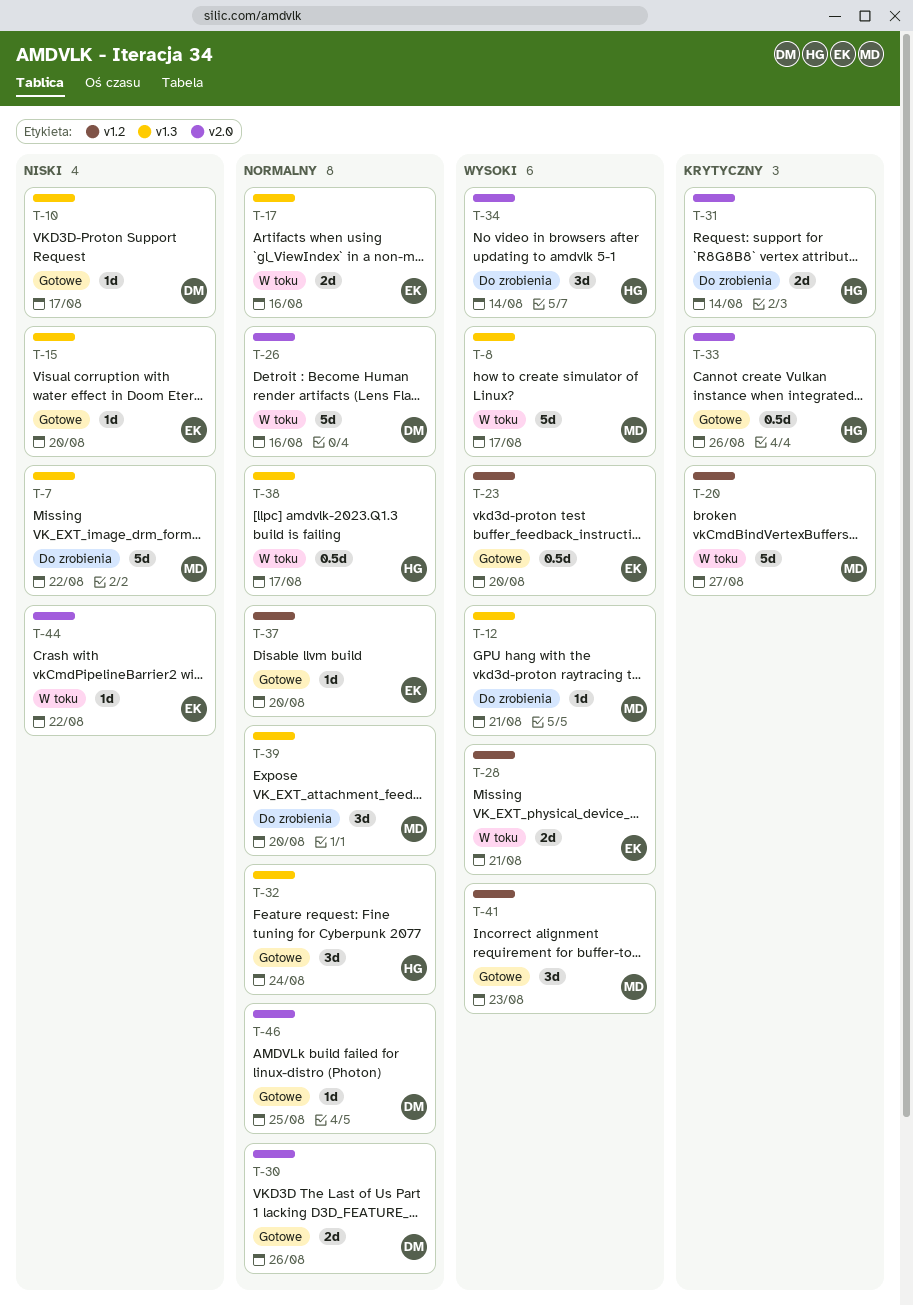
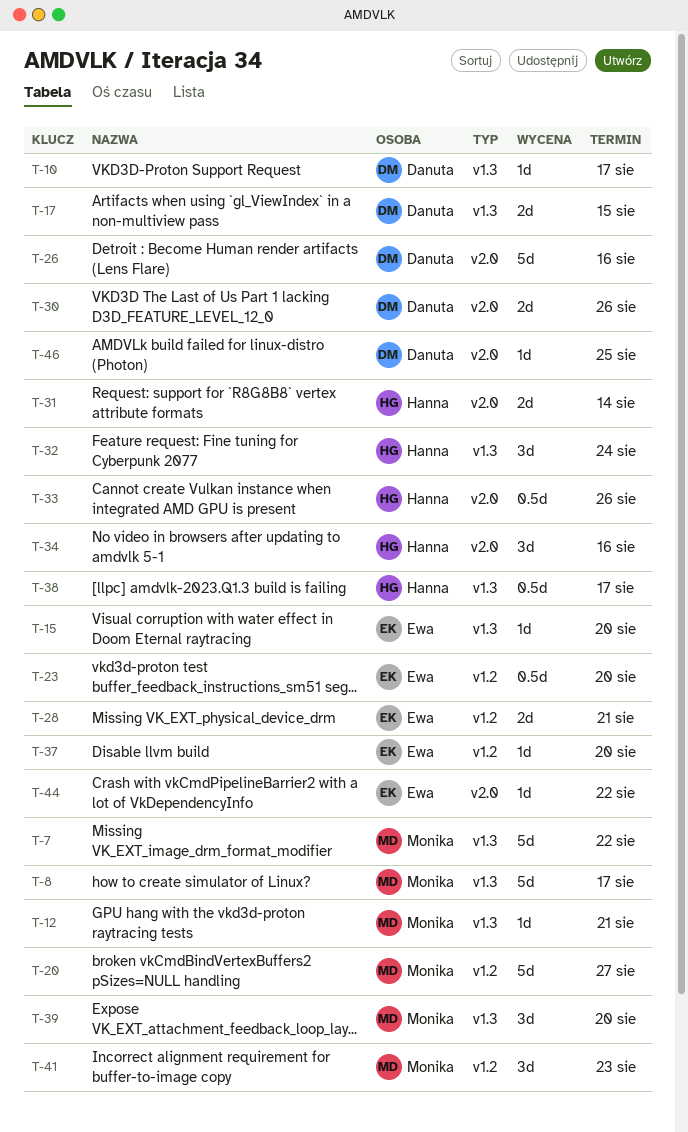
T-17, owner: Ewa -> Danuta
T-17, due: Aug 16 -> Aug 15
T-34, due: Aug 14 -> Aug 16

